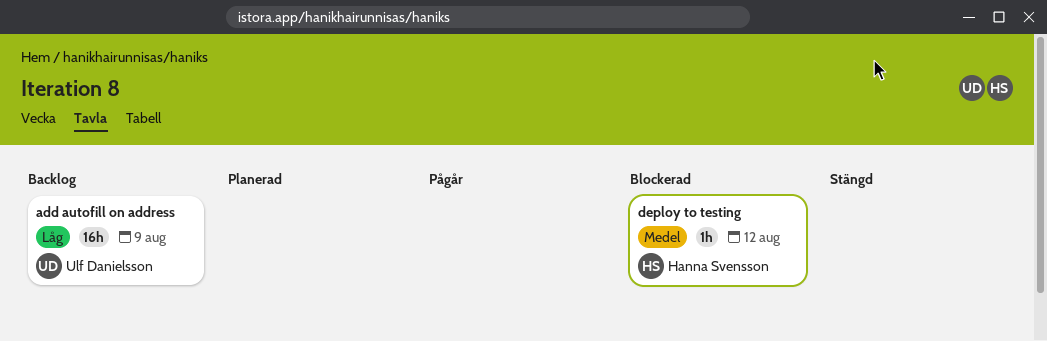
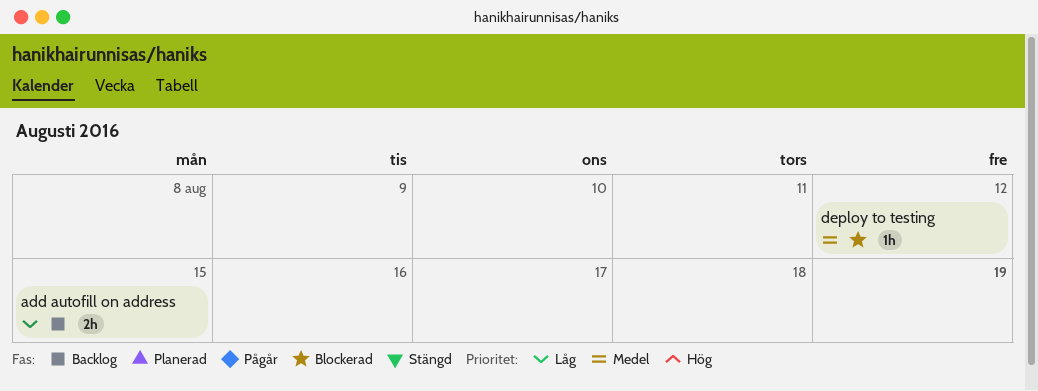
add autofill on address, estimate: 16h -> 2h
add autofill on address, due: Aug 9 -> Aug 15

